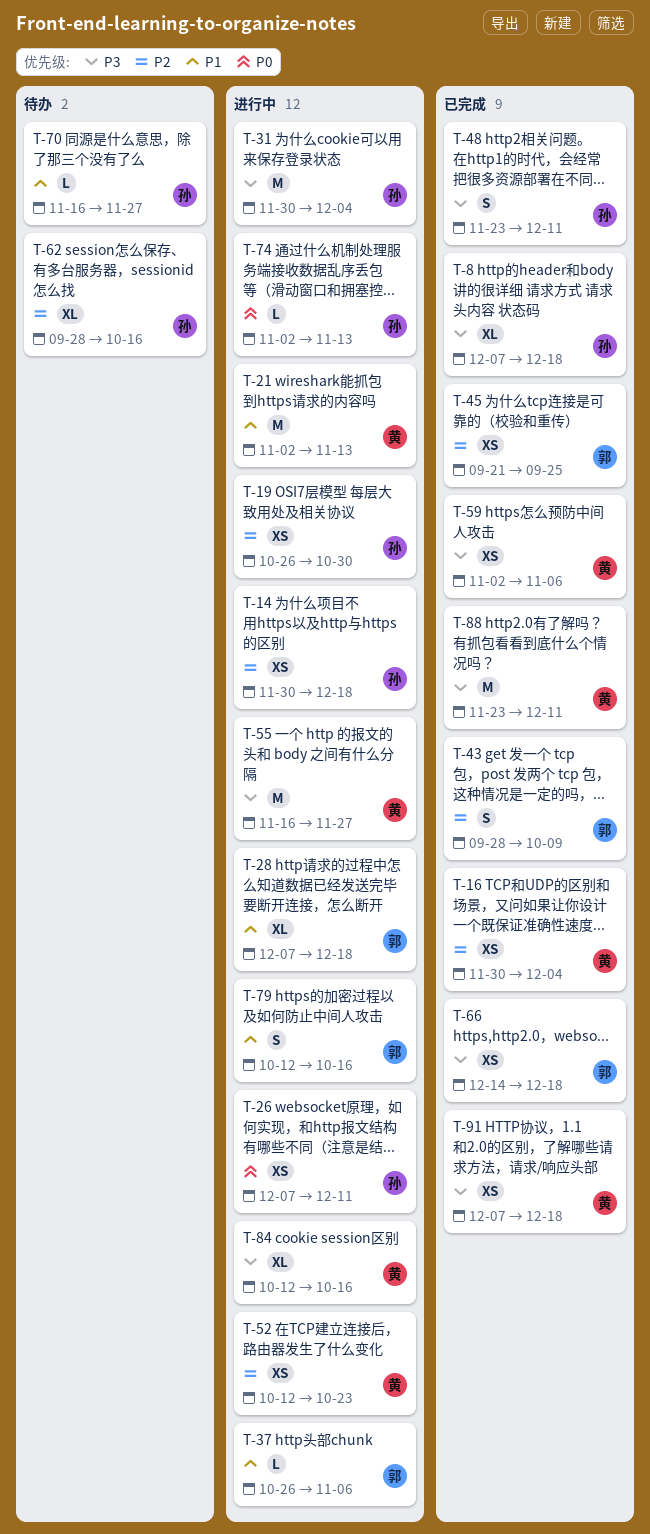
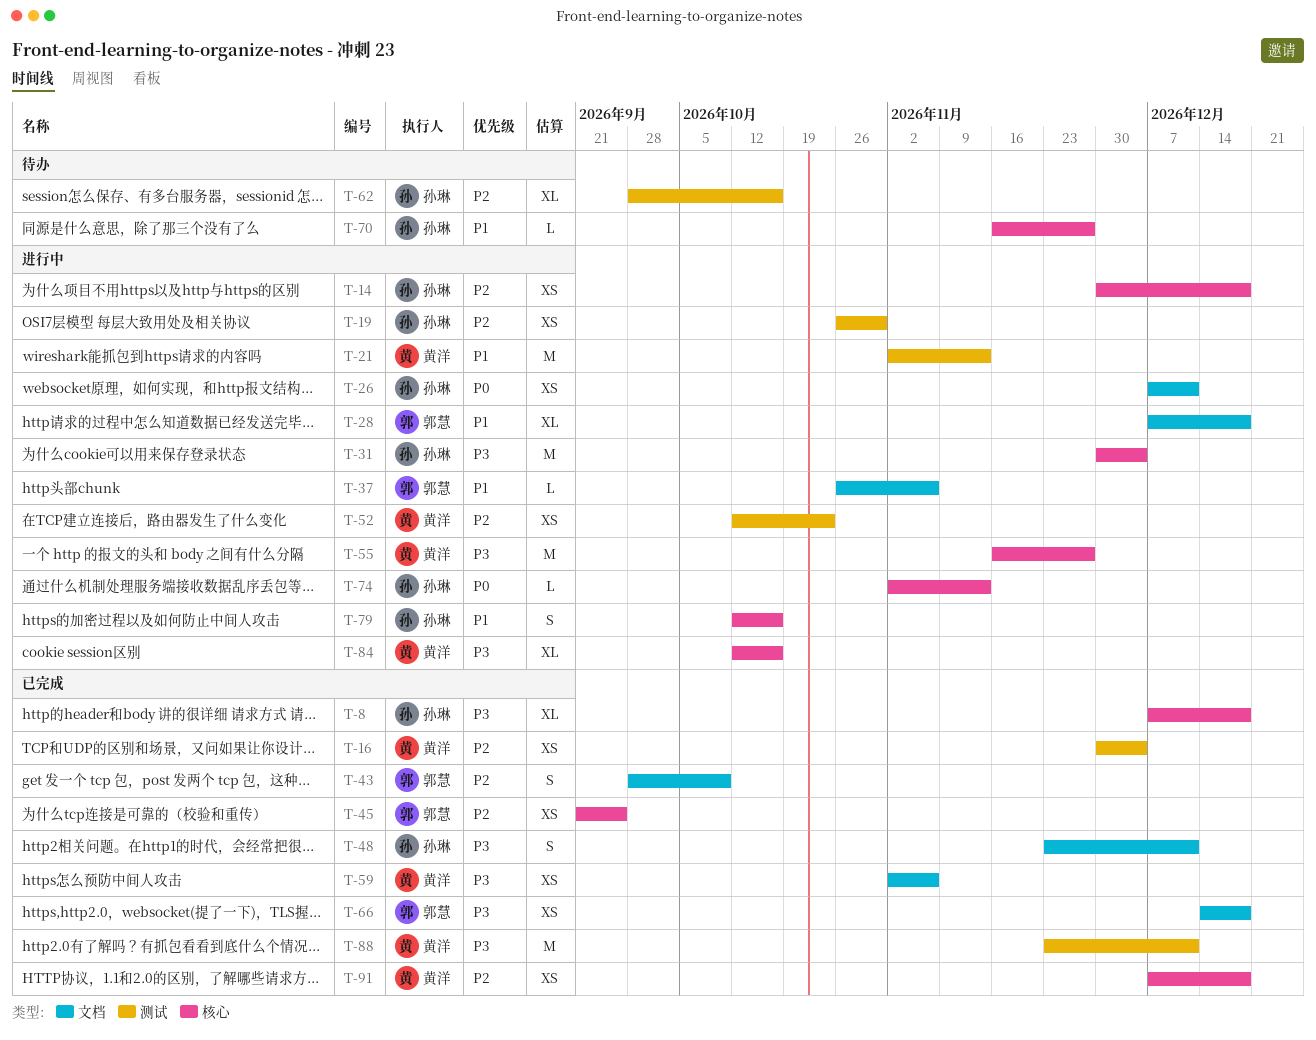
T-79, owner: 郭慧 -> 孙琳
T-91, priority: P3 -> P2

